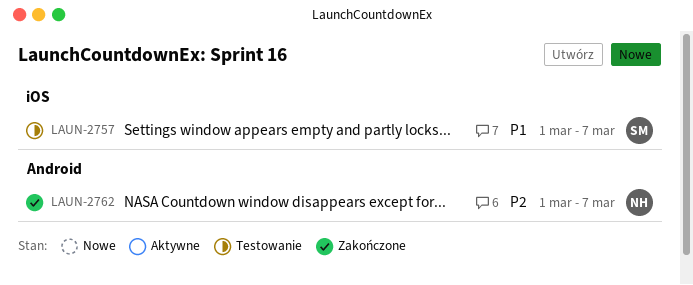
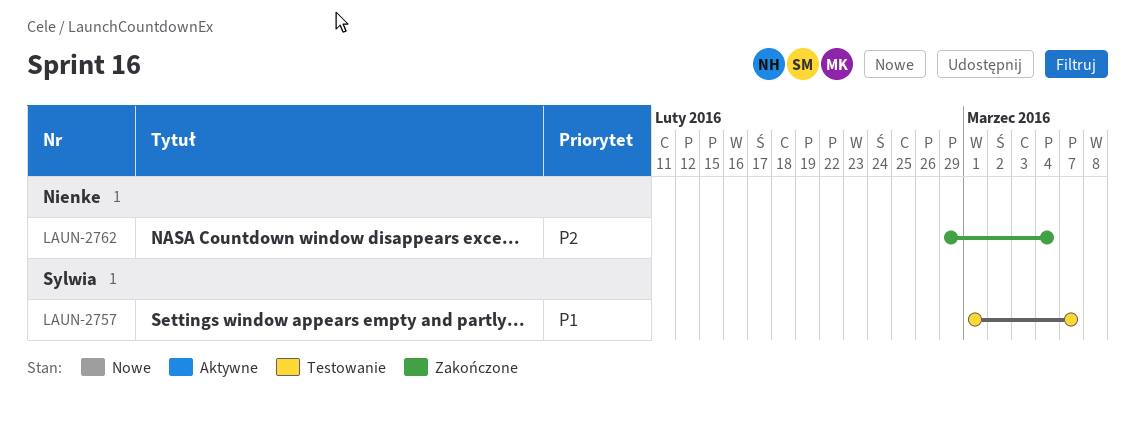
LAUN-2762, start: Mar 1 -> Feb 29
LAUN-2762, due: Mar 7 -> Mar 4

